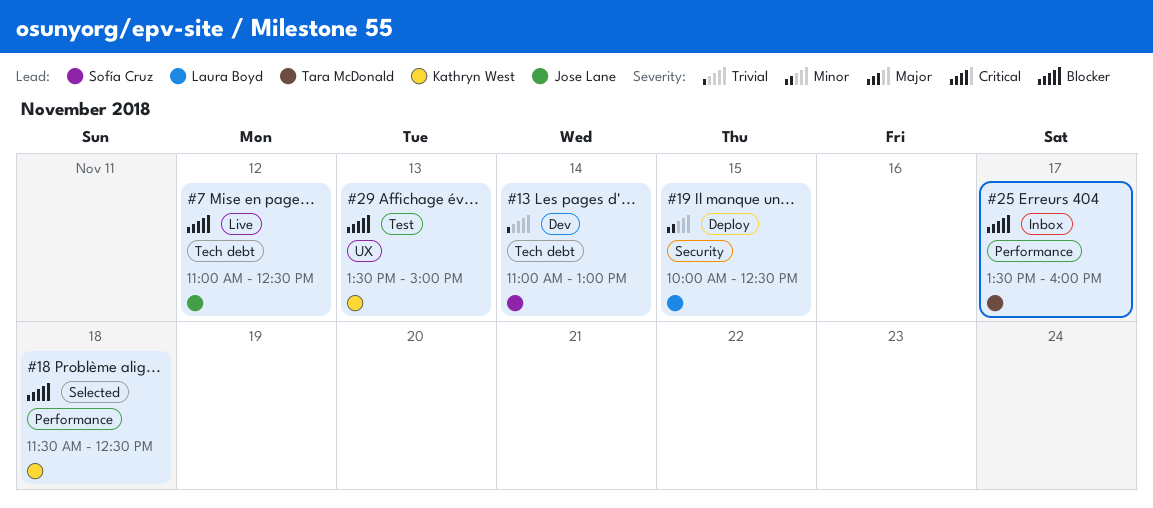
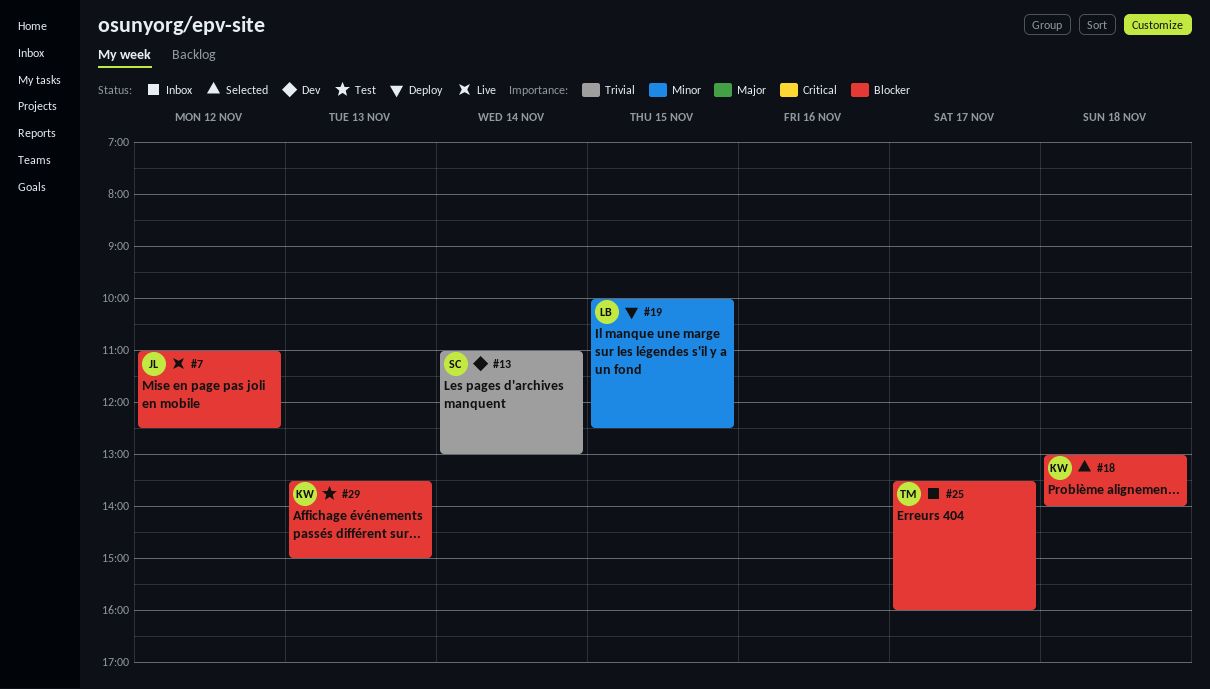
#18, begins: 11:30 -> 13:00
#18, ends: 12:30 -> 14:00

